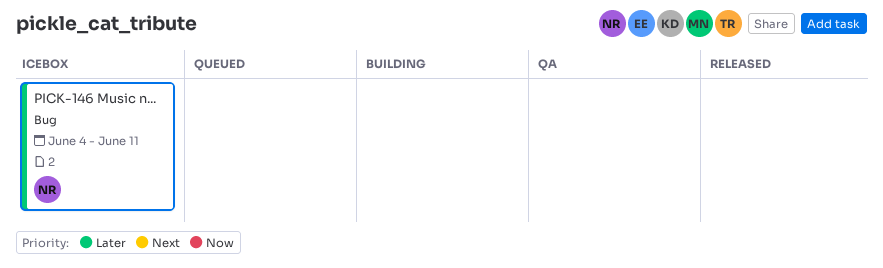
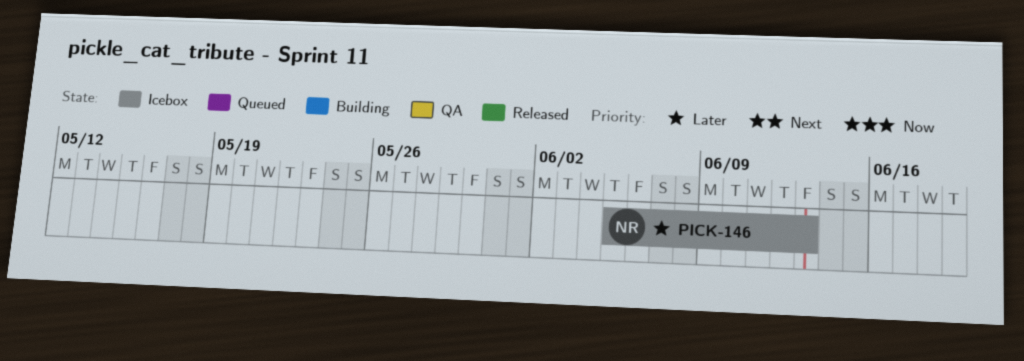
PICK-146, start: Jun 4 -> Jun 5
PICK-146, due: Jun 11 -> Jun 13

